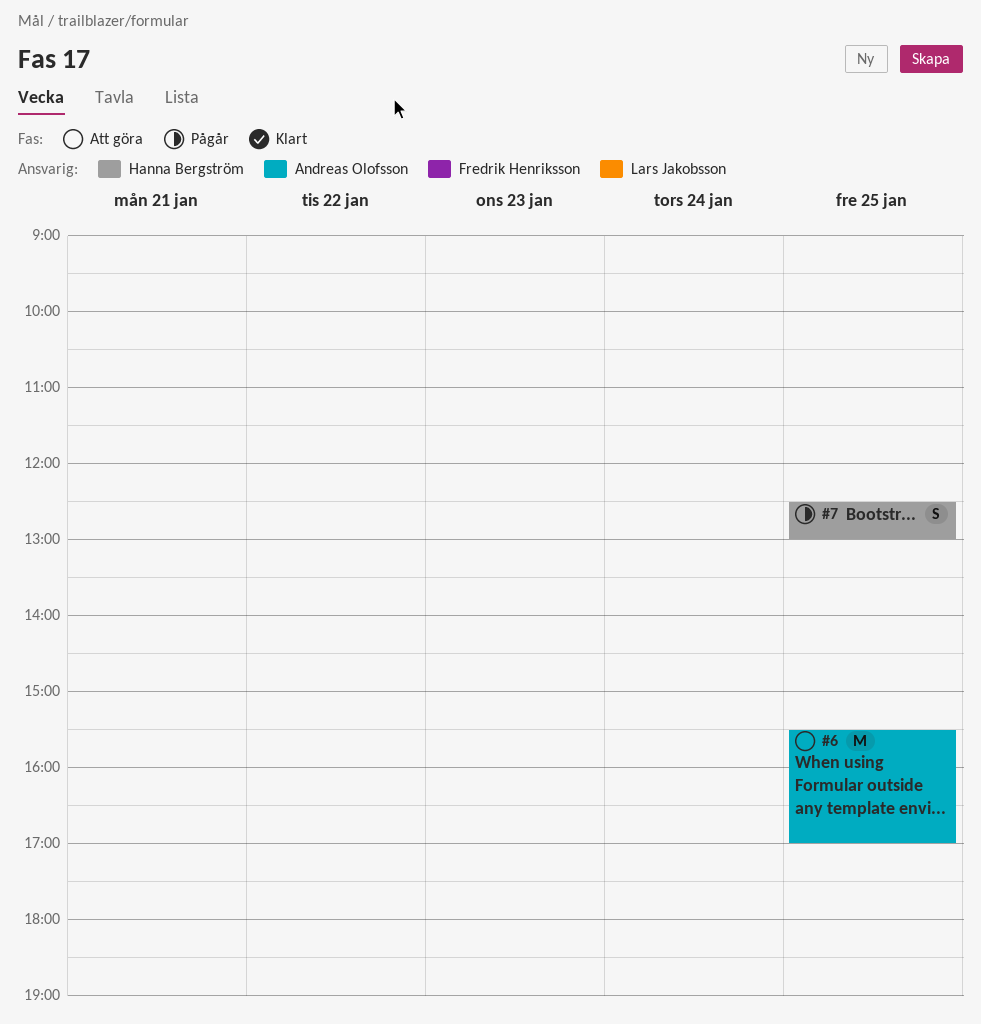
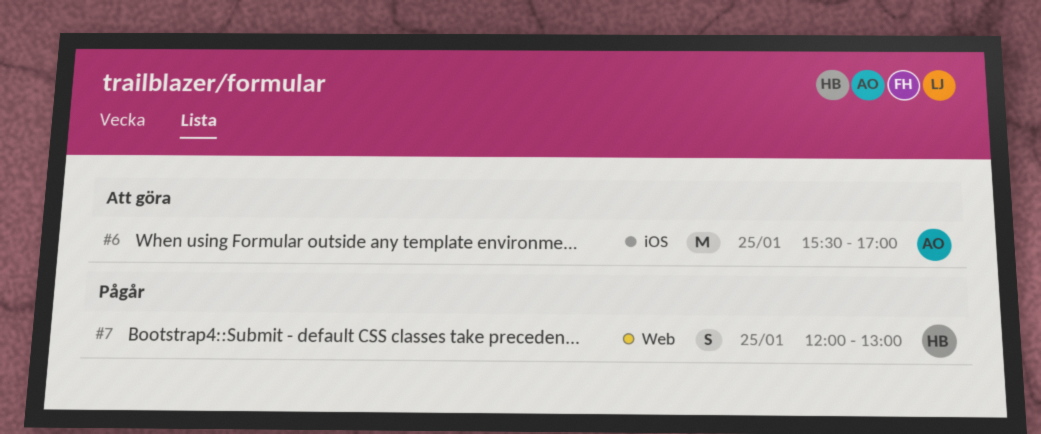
#7, begins: 12:30 -> 12:00

